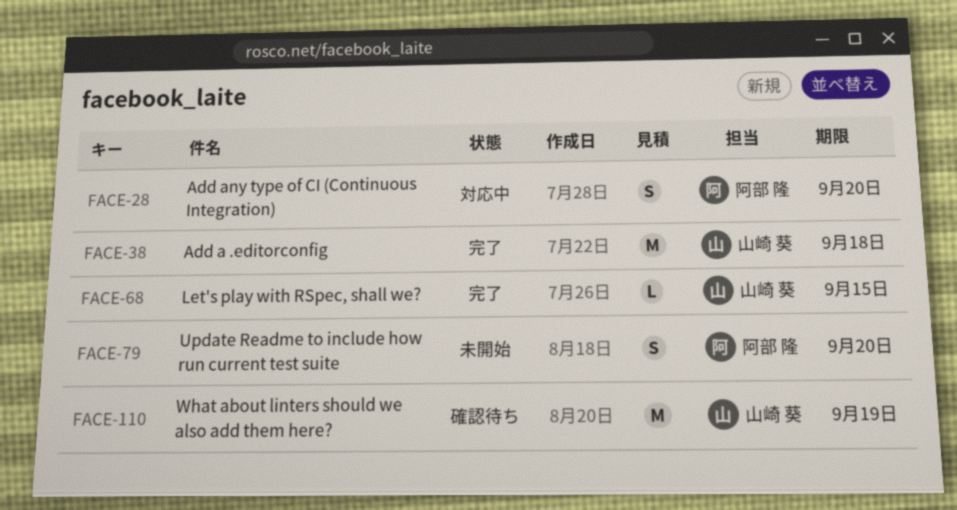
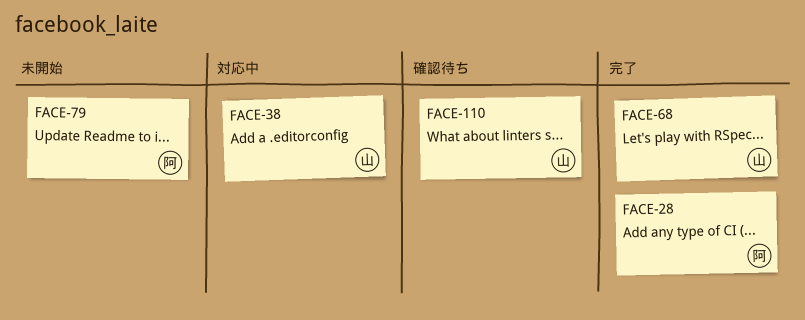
FACE-28, status: 対応中 -> 完了
FACE-38, status: 完了 -> 対応中

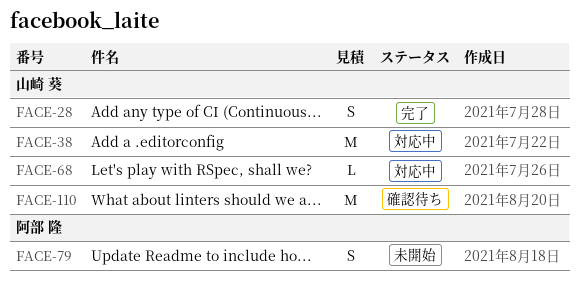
FACE-28, owner: 阿部 隆 -> 山崎 葵
FACE-68, status: 完了 -> 対応中

